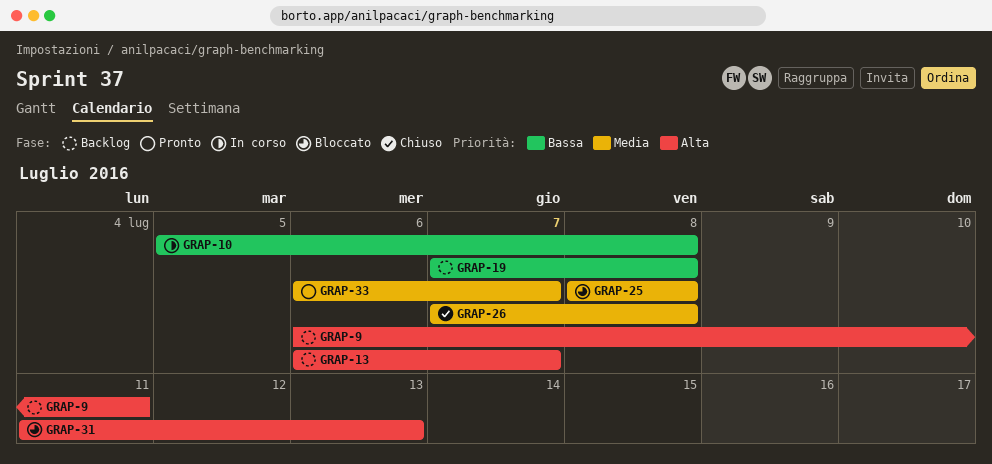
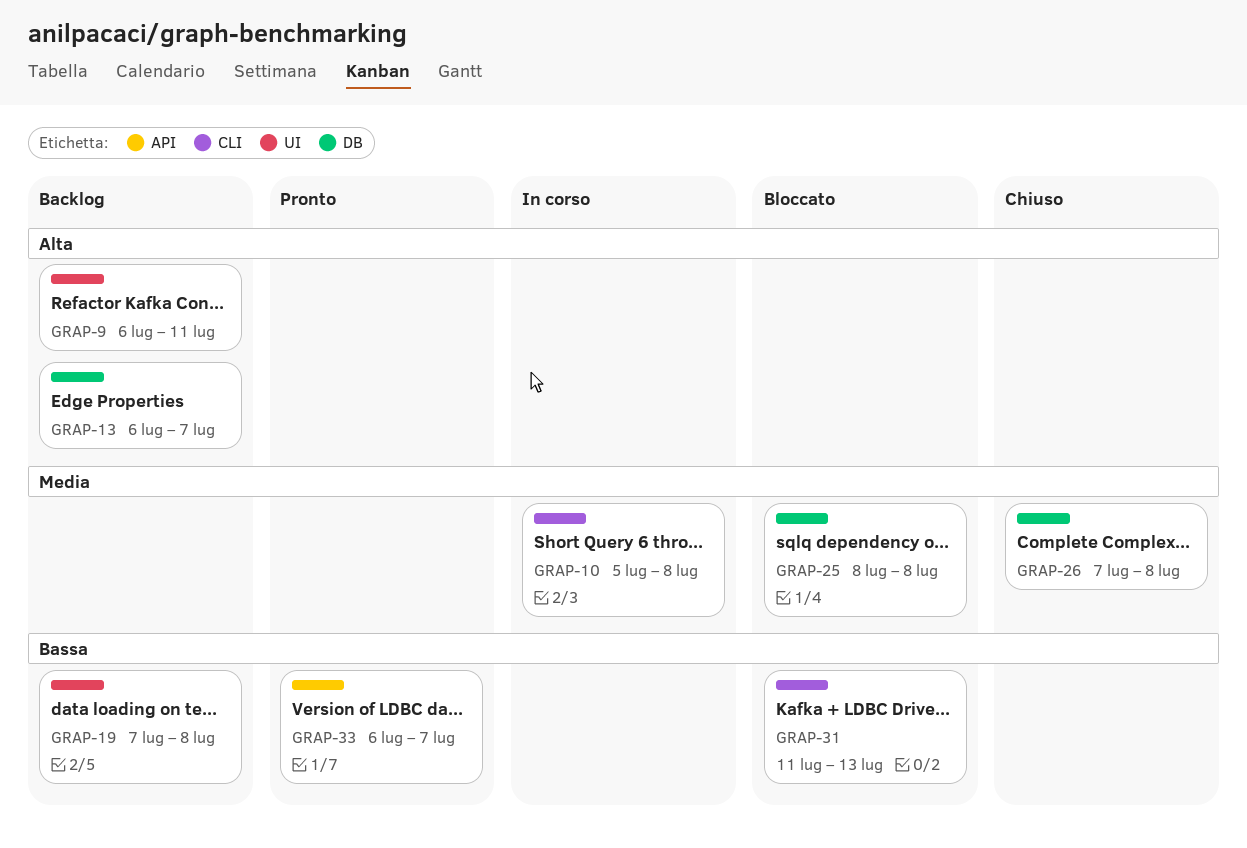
GRAP-10, priority: Bassa -> Media
GRAP-31, priority: Alta -> Bassa
GRAP-33, priority: Media -> Bassa

